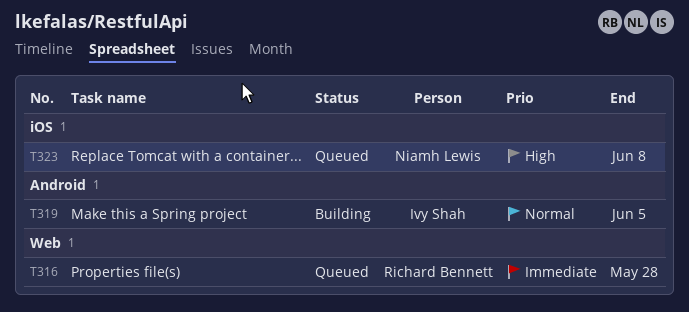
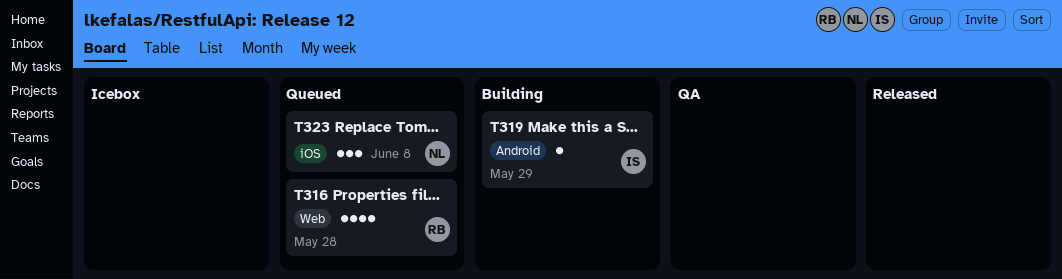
T319, due: Jun 5 -> May 29

